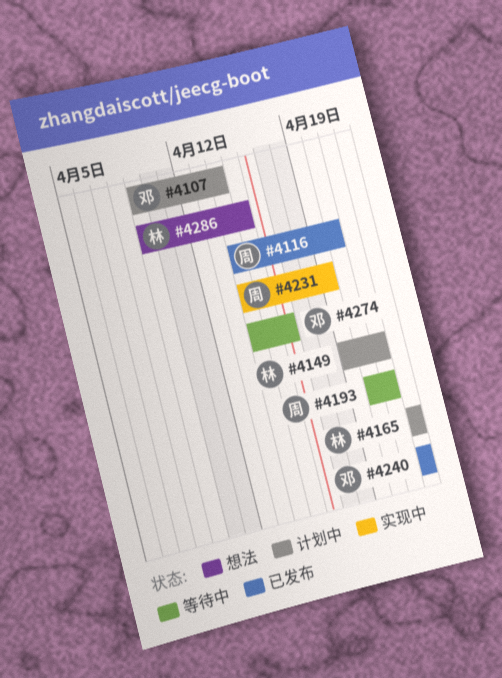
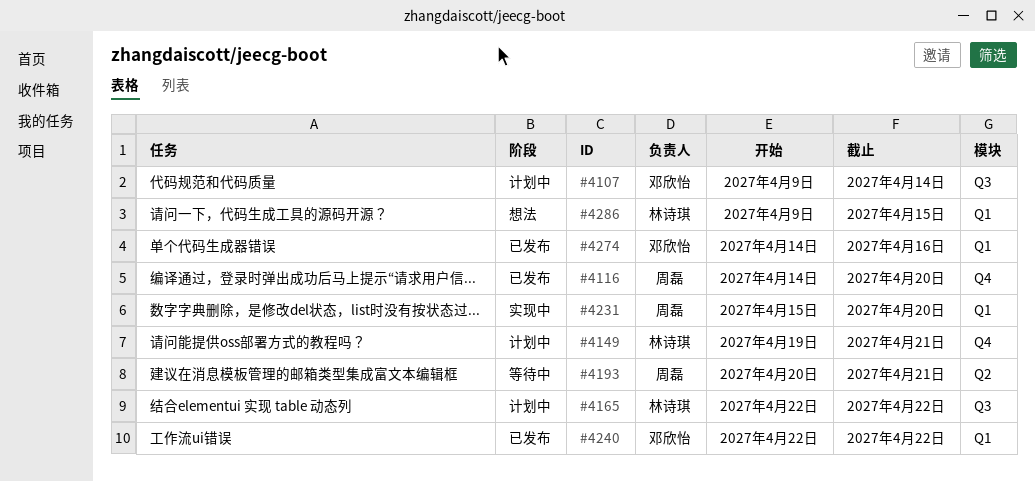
#4231, start: Apr 14 -> Apr 15
#4231, due: Apr 19 -> Apr 20
#4274, status: 等待中 -> 已发布

